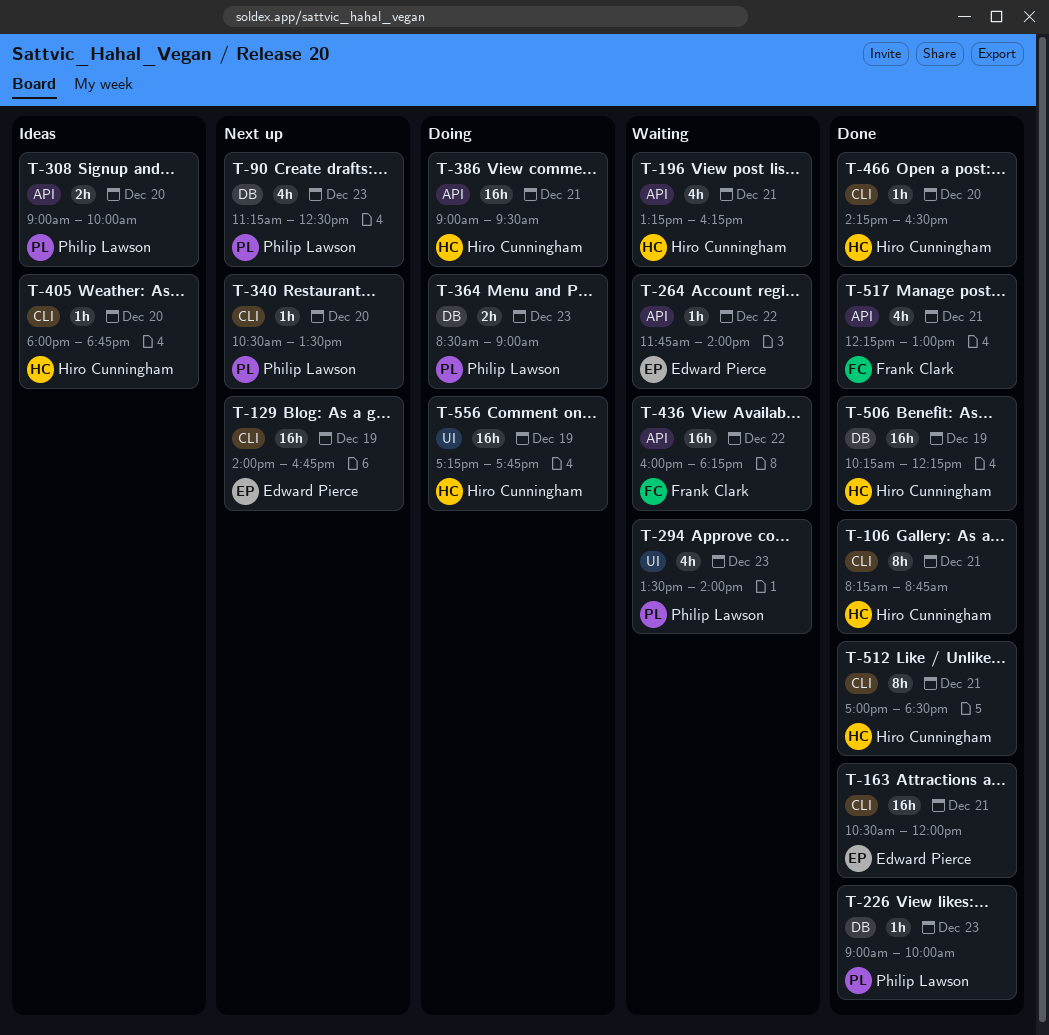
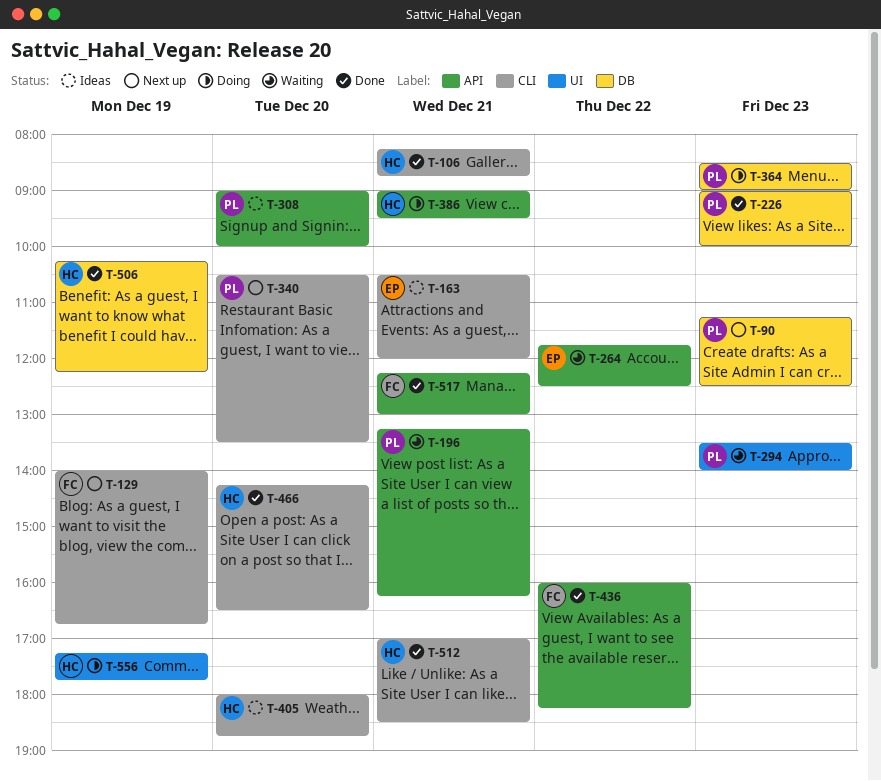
T-129, owner: Edward Pierce -> Frank Clark
T-163, status: Done -> Ideas
T-196, owner: Hiro Cunningham -> Philip Lawson
T-264, ends: 14:00 -> 12:30
T-436, status: Waiting -> Done

